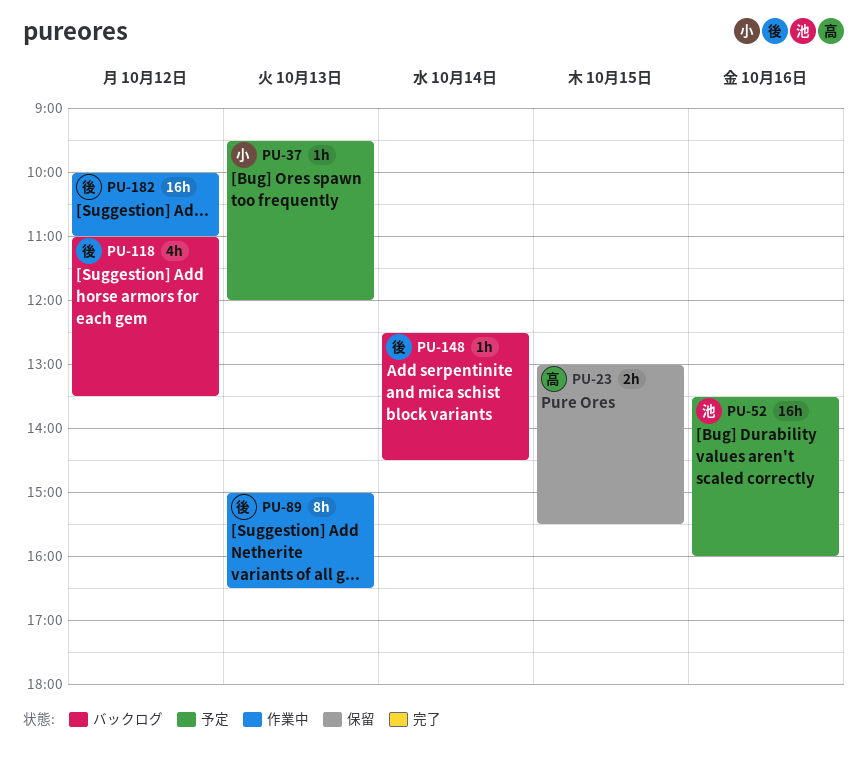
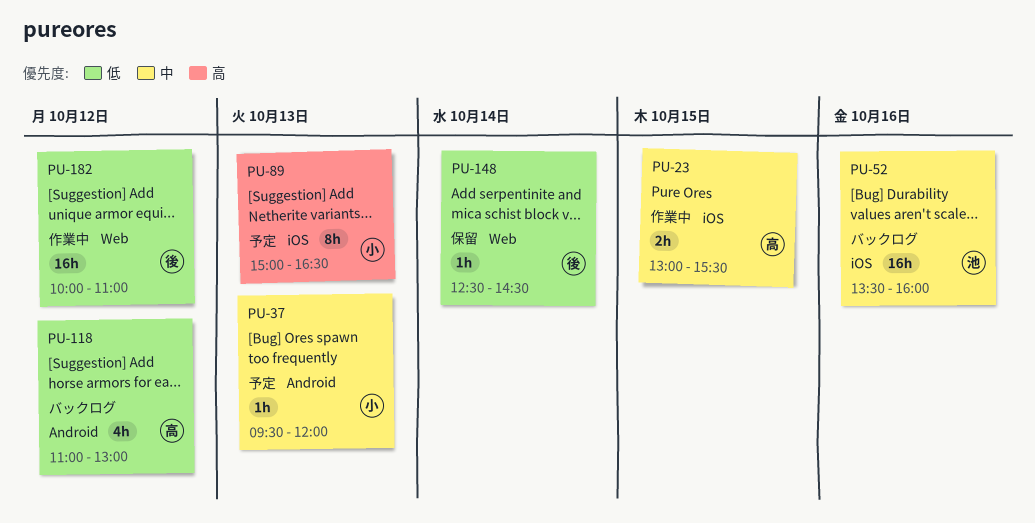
PU-23, status: 保留 -> 作業中
PU-52, status: 予定 -> バックログ
PU-89, status: 作業中 -> 予定
PU-89, owner: 後 -> 小
PU-118, owner: 後 -> 高
PU-118, ends: 13:30 -> 13:00
PU-148, status: バックログ -> 保留

